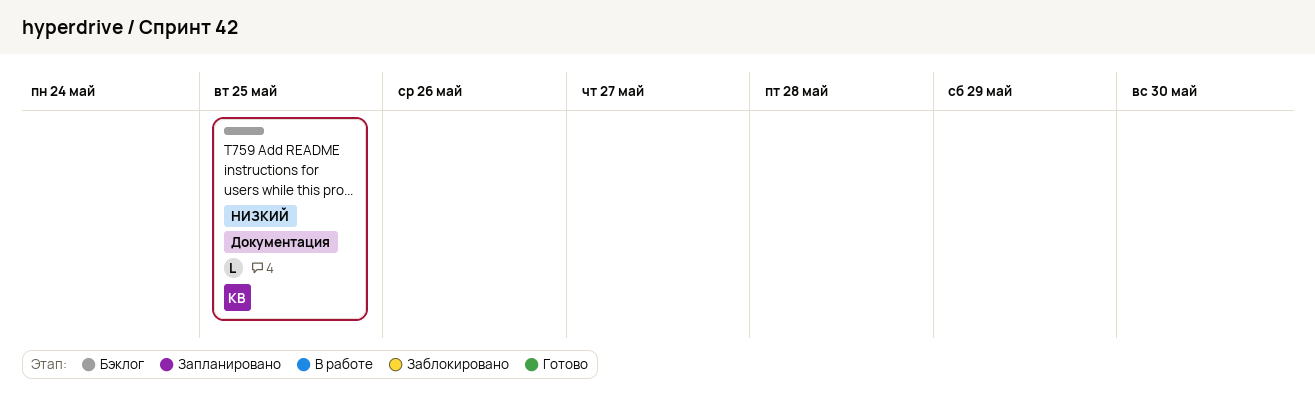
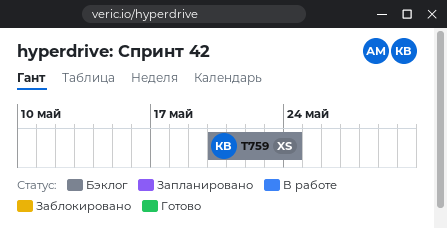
T759, estimate: L -> XS
T759, due: May 25 -> May 24

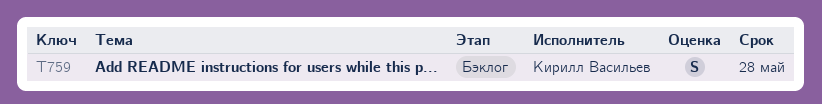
T759, estimate: XS -> S
T759, due: May 24 -> May 28

